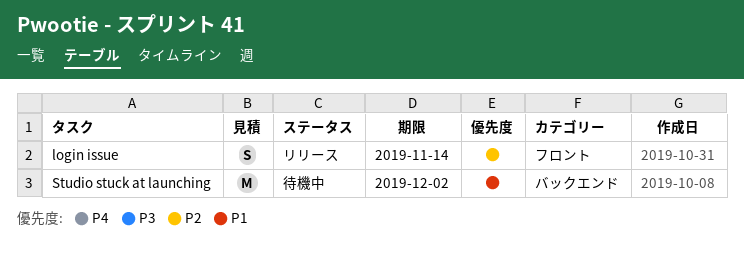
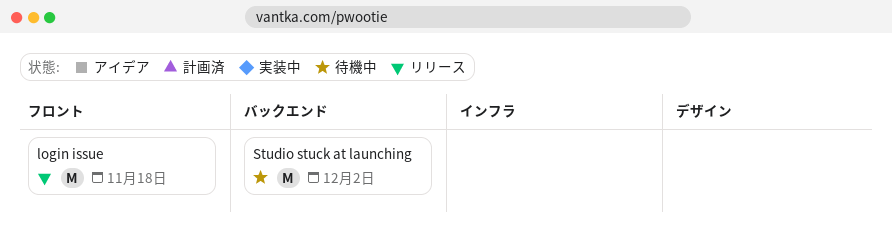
login issue, estimate: S -> M
login issue, due: Nov 14 -> Nov 18

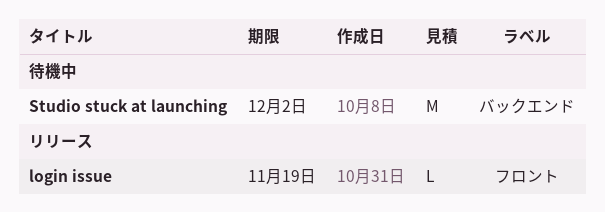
login issue, estimate: M -> L
login issue, due: Nov 18 -> Nov 19

